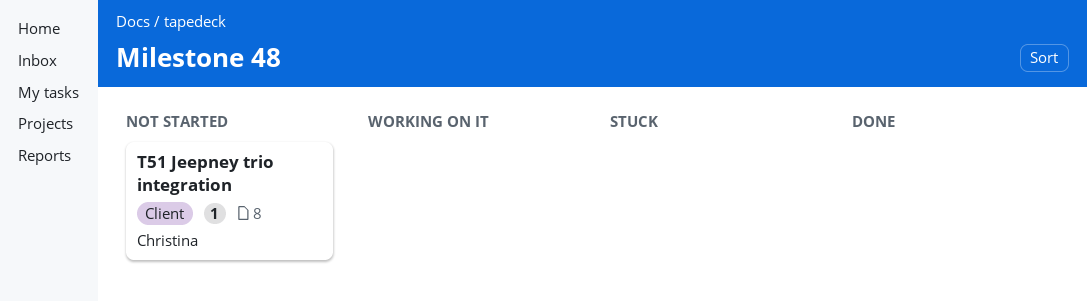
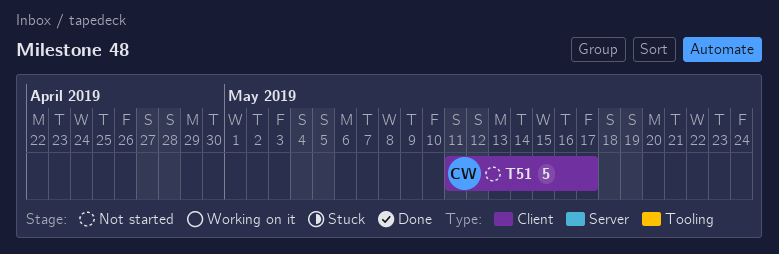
T51, estimate: 1 -> 5

